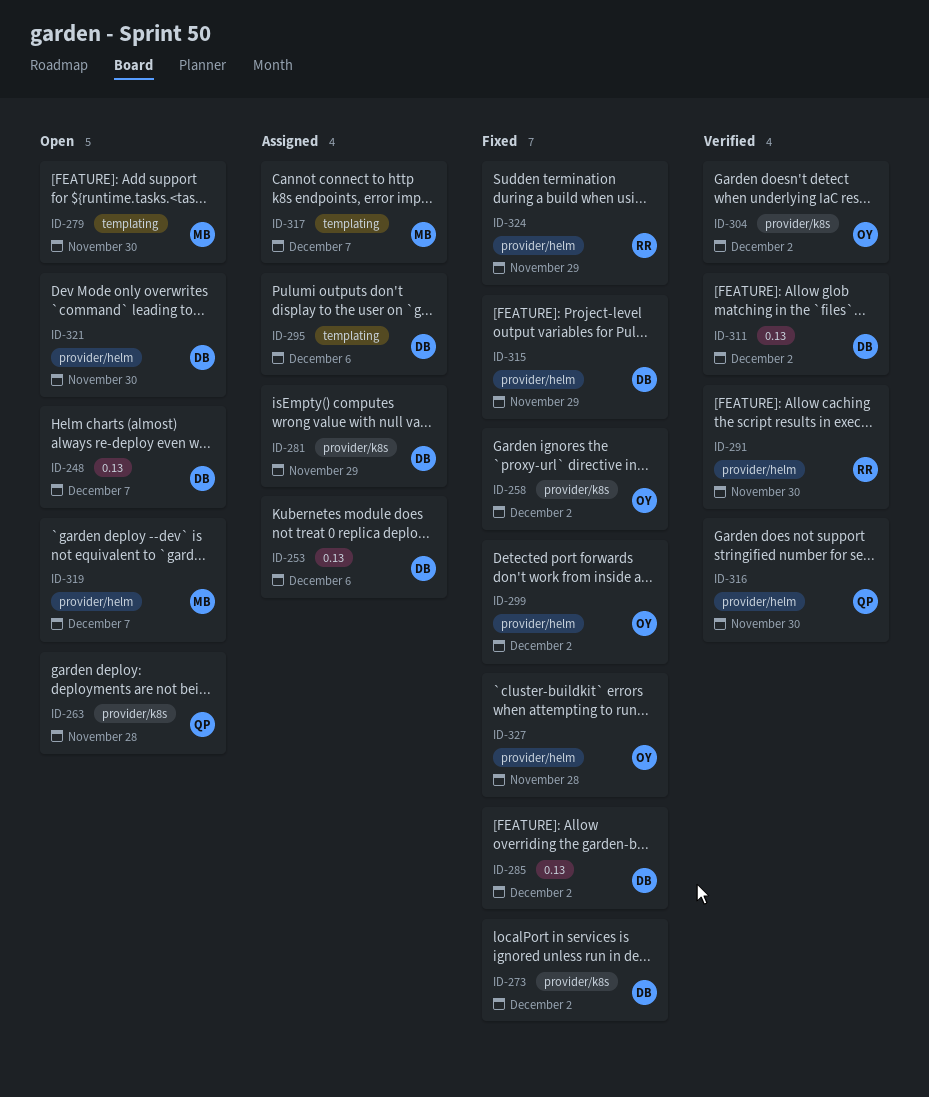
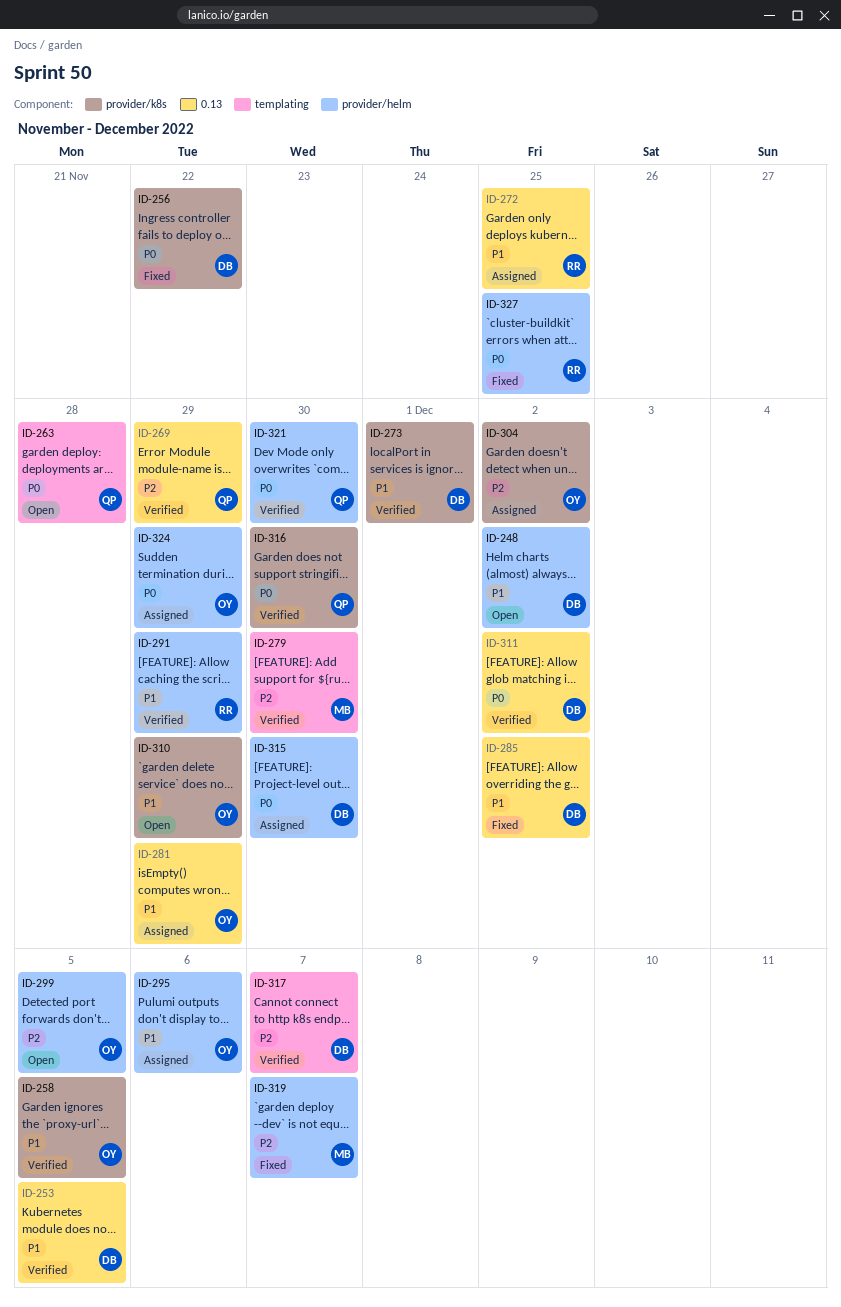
ID-248, label: 0.13 -> provider/helm
ID-248, due: Dec 7 -> Dec 2
ID-253, status: Assigned -> Verified
ID-253, due: Dec 6 -> Dec 5
ID-256: none -> present
ID-258, status: Fixed -> Verified
ID-258, due: Dec 2 -> Dec 5
ID-263, label: provider/k8s -> templating
ID-269: none -> present
ID-272: none -> present
ID-273, status: Fixed -> Verified
ID-273, due: Dec 2 -> Dec 1
ID-279, status: Open -> Verified
ID-281, owner: DB -> OY
ID-281, label: provider/k8s -> 0.13
ID-291, due: Nov 30 -> Nov 29
ID-295, owner: DB -> OY
ID-295, label: templating -> provider/helm
ID-299, status: Fixed -> Open
ID-299, due: Dec 2 -> Dec 5
ID-304, status: Verified -> Assigned
ID-310: none -> present
ID-315, status: Fixed -> Assigned
ID-315, due: Nov 29 -> Nov 30
ID-316, label: provider/helm -> provider/k8s
ID-317, status: Assigned -> Verified
ID-317, owner: MB -> DB
ID-319, status: Open -> Fixed
ID-321, status: Open -> Verified
ID-321, owner: DB -> QP
ID-324, status: Fixed -> Assigned
ID-324, owner: RR -> OY
ID-327, owner: OY -> RR
ID-327, due: Nov 28 -> Nov 25

